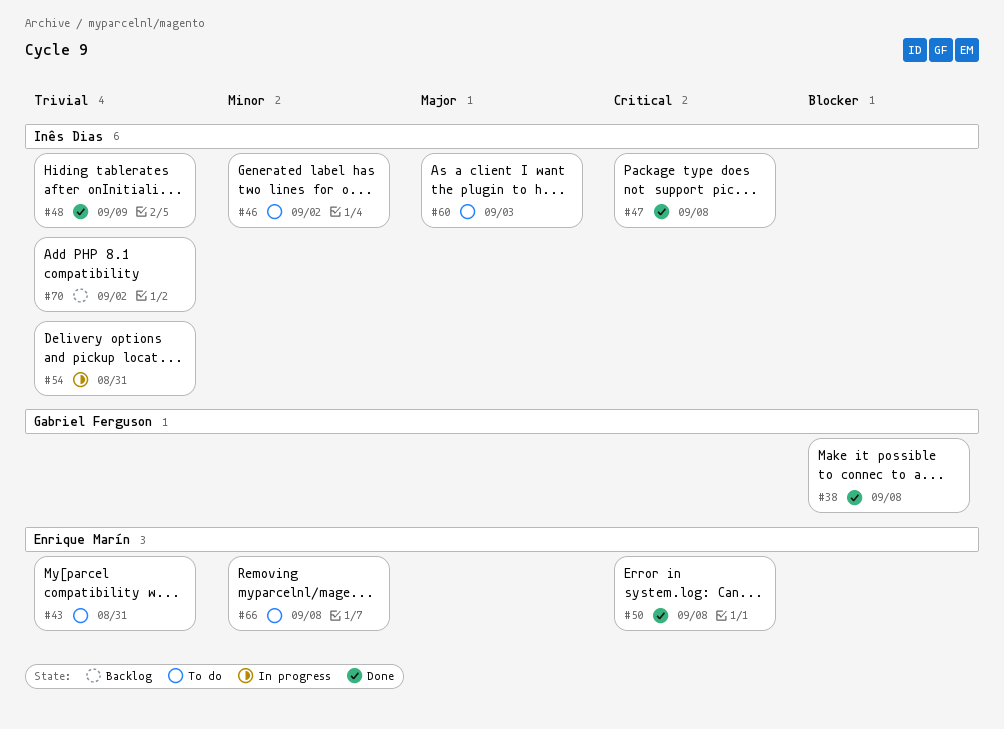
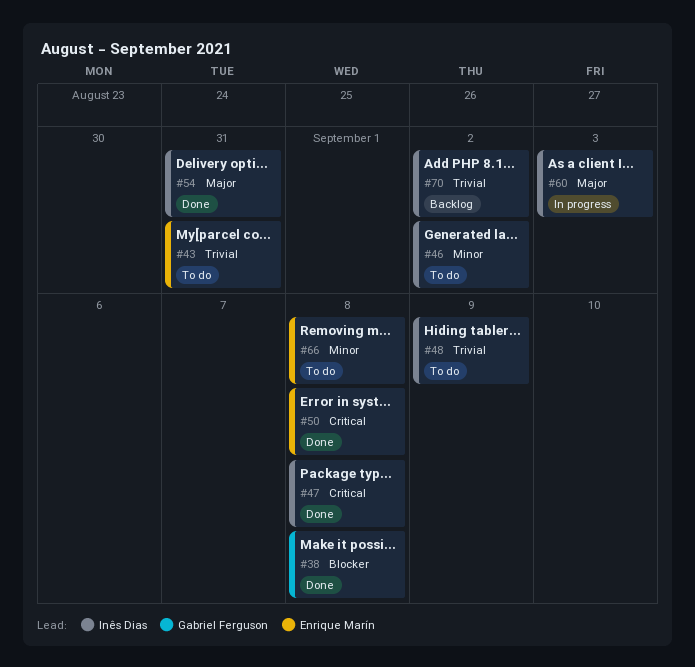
#48, status: Done -> To do
#54, status: In progress -> Done
#54, priority: Trivial -> Major
#60, status: To do -> In progress

